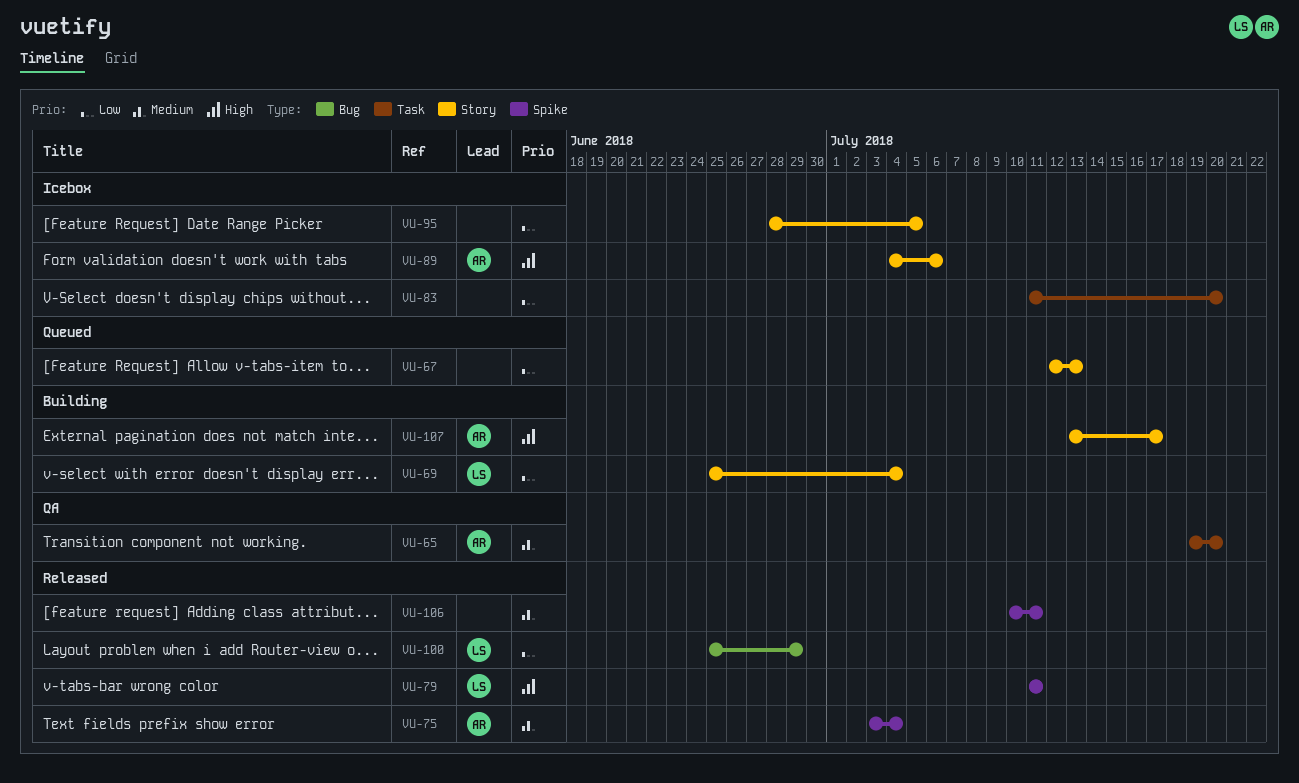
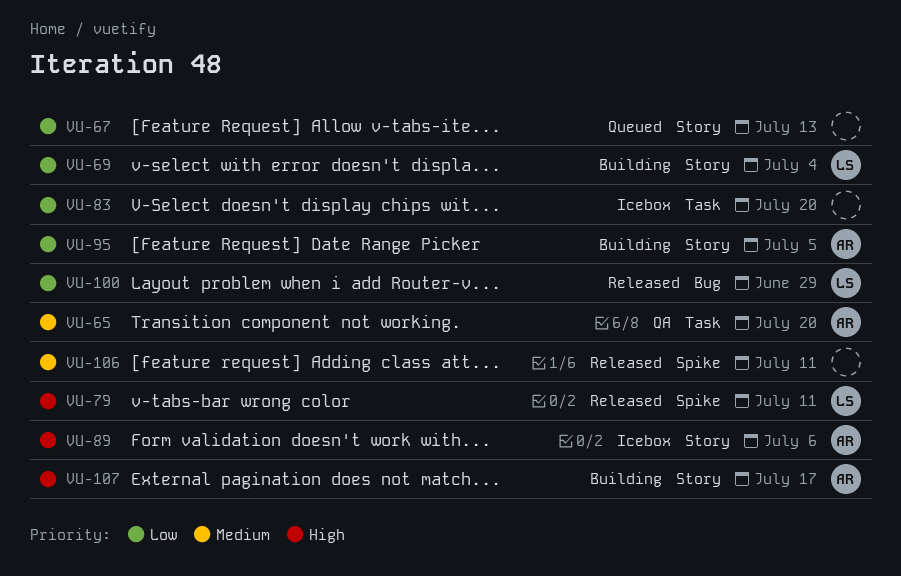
VU-75: present -> none
VU-95, status: Icebox -> Building
VU-95, owner: none -> AR

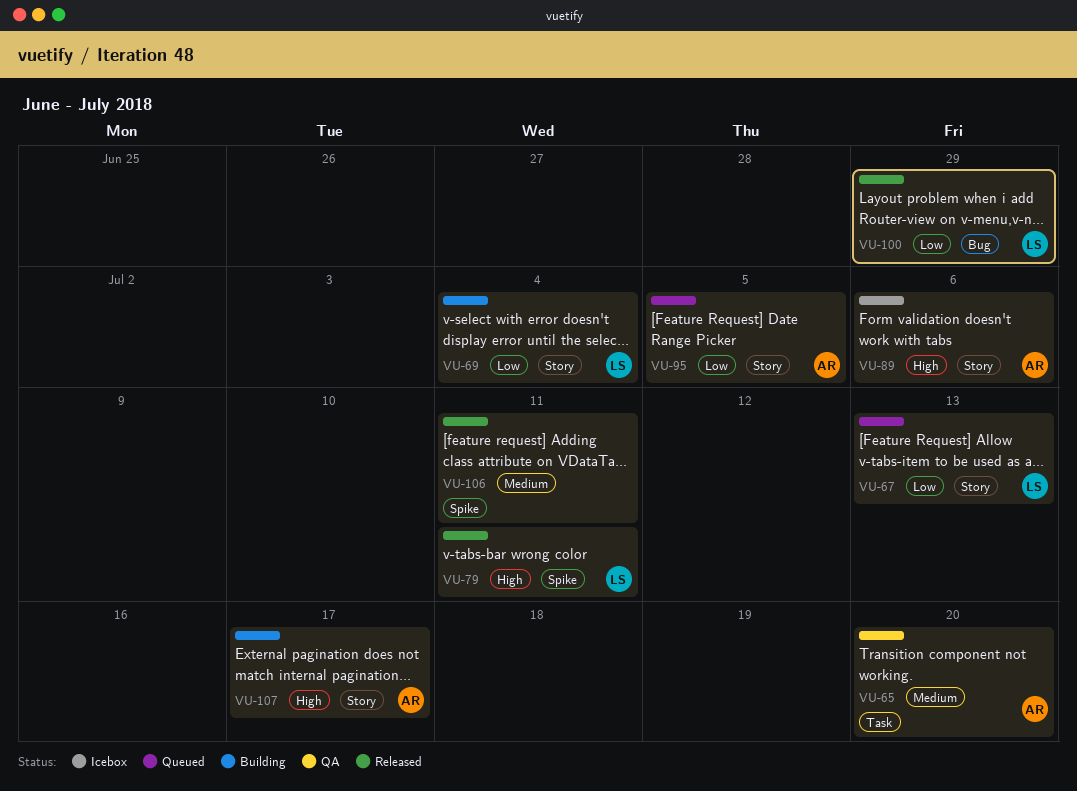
VU-67, owner: none -> LS
VU-83: present -> none
VU-95, status: Building -> Queued

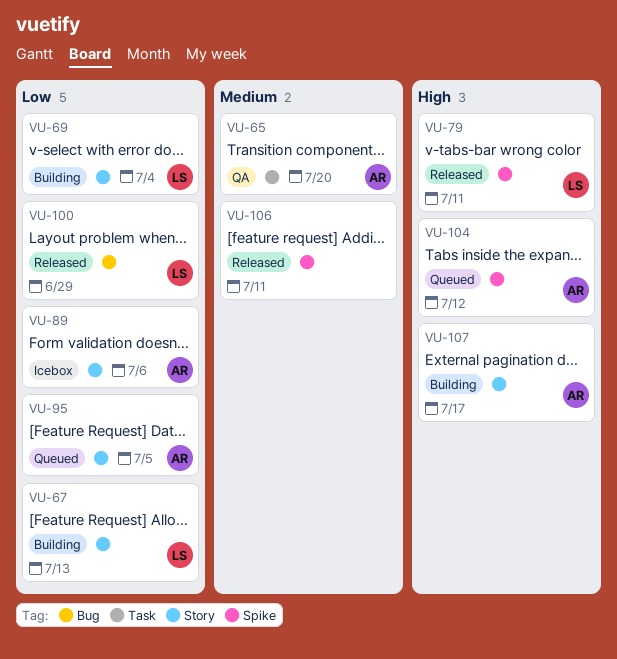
VU-67, status: Queued -> Building
VU-89, priority: High -> Low
VU-104: none -> present

